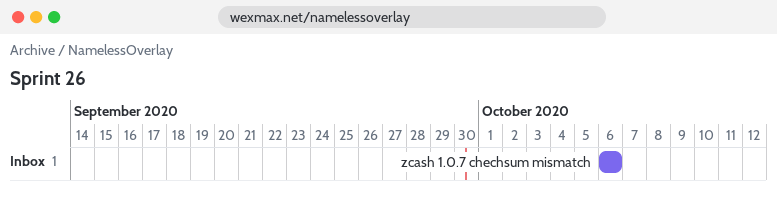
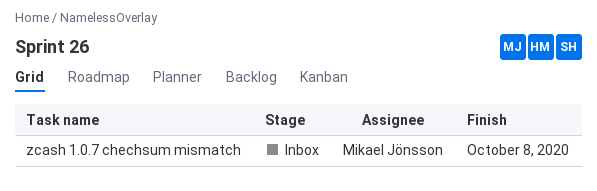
zcash 1.0.7 chechsum mismatch, due: Oct 6 -> Oct 8

